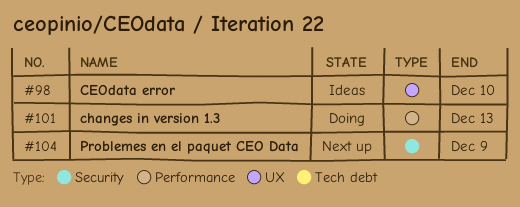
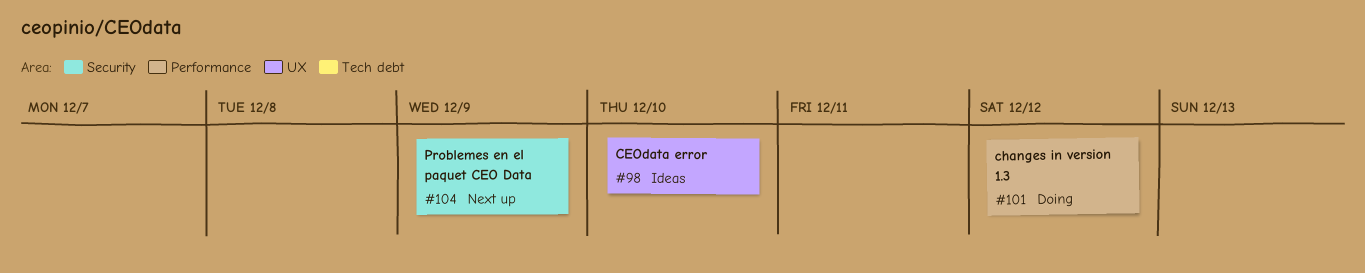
#101, due: Dec 13 -> Dec 12

